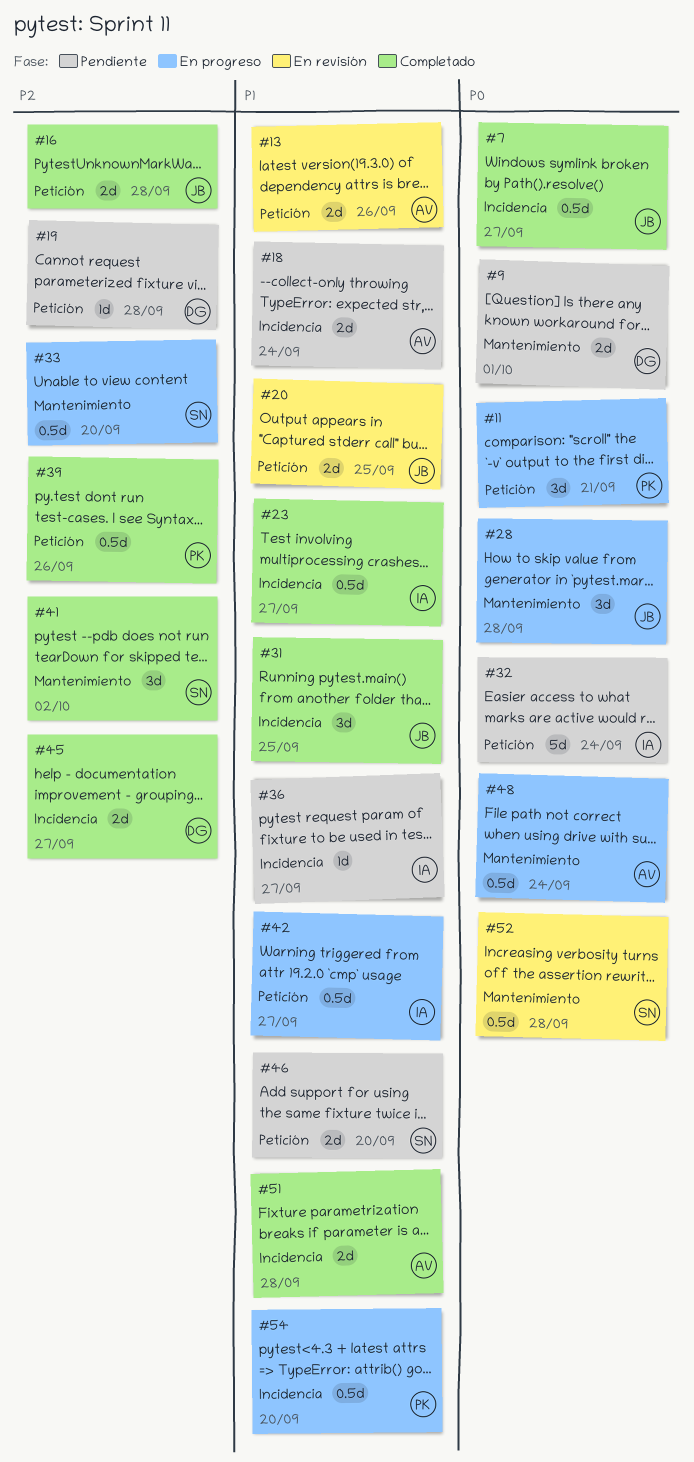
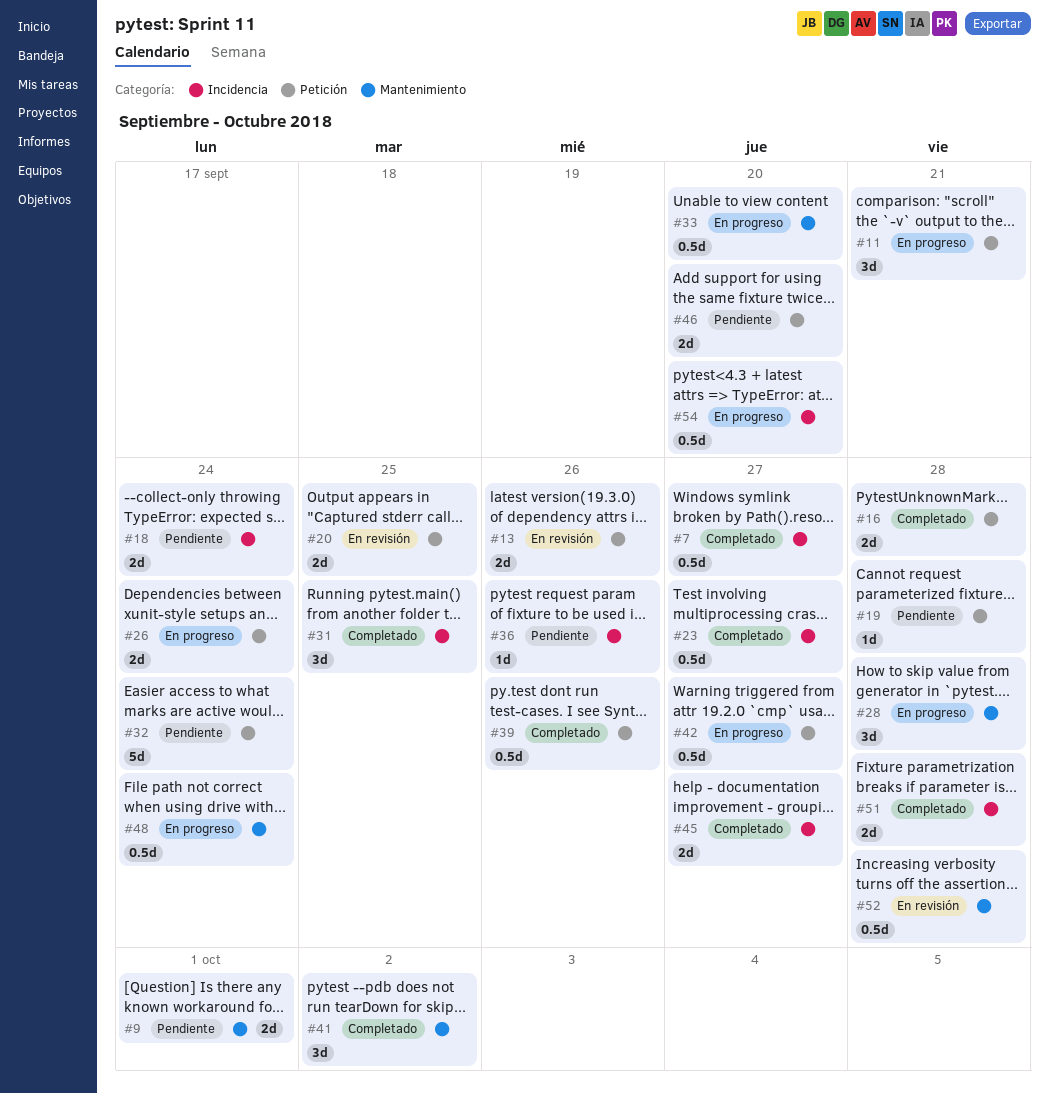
#26: none -> present
#36, due: Sep 27 -> Sep 26

